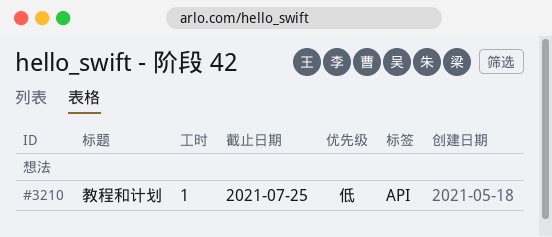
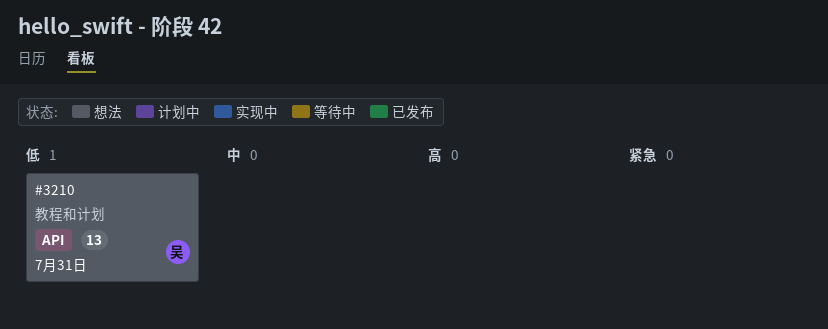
#3210, estimate: 1 -> 13
#3210, due: Jul 25 -> Jul 31

